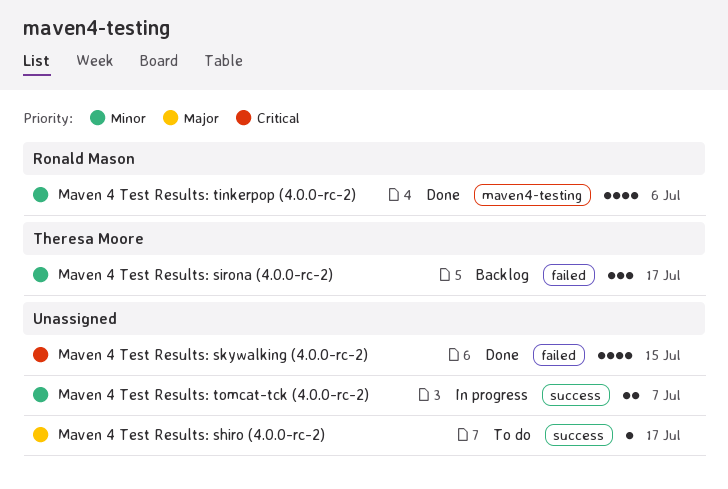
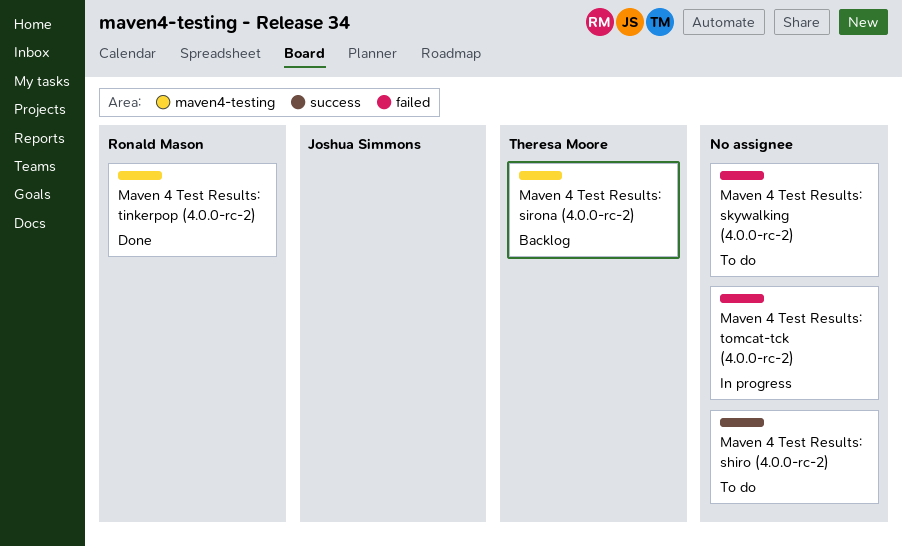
Maven 4 Test Results: sirona (4.0.0-rc-2), label: failed -> maven4-testing
Maven 4 Test Results: skywalking (4.0.0-rc-2), status: Done -> To do
Maven 4 Test Results: tomcat-tck (4.0.0-rc-2), label: success -> failed

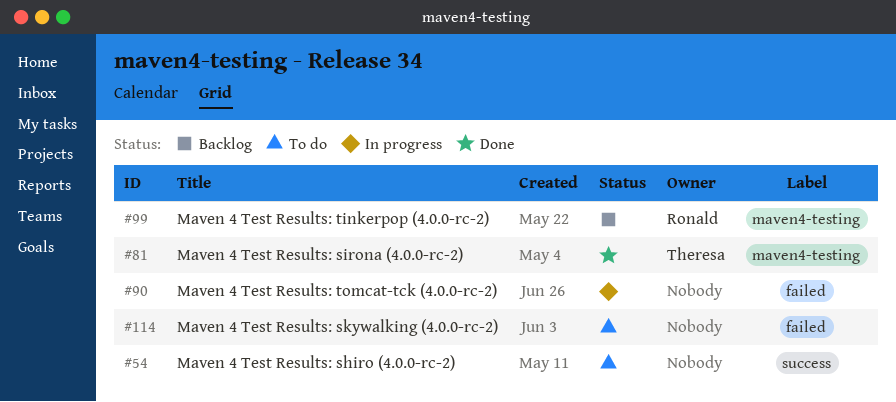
Maven 4 Test Results: sirona (4.0.0-rc-2), status: Backlog -> Done
Maven 4 Test Results: tinkerpop (4.0.0-rc-2), status: Done -> Backlog

